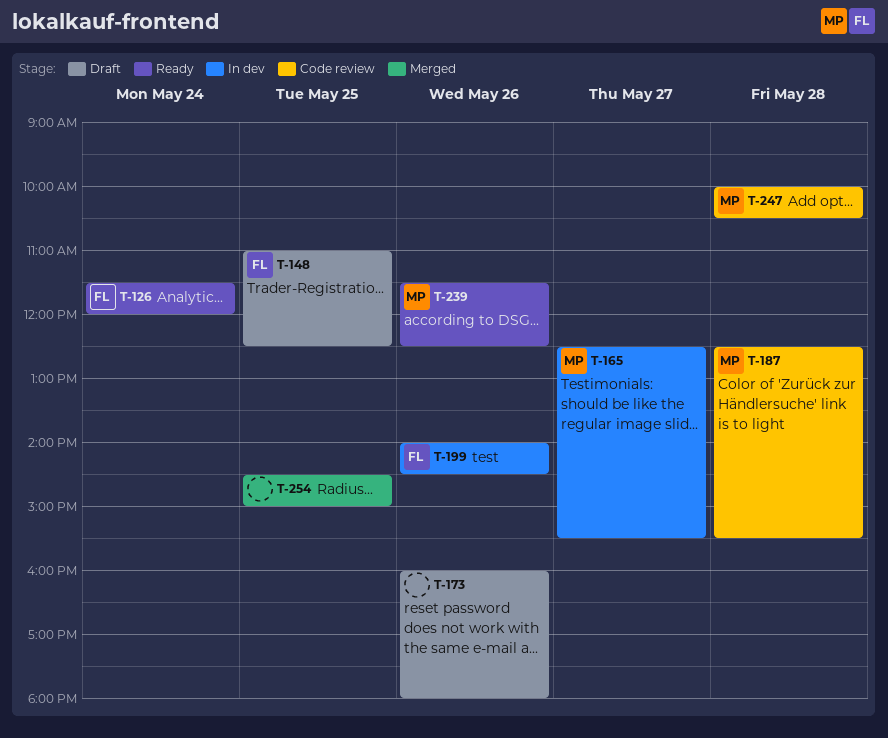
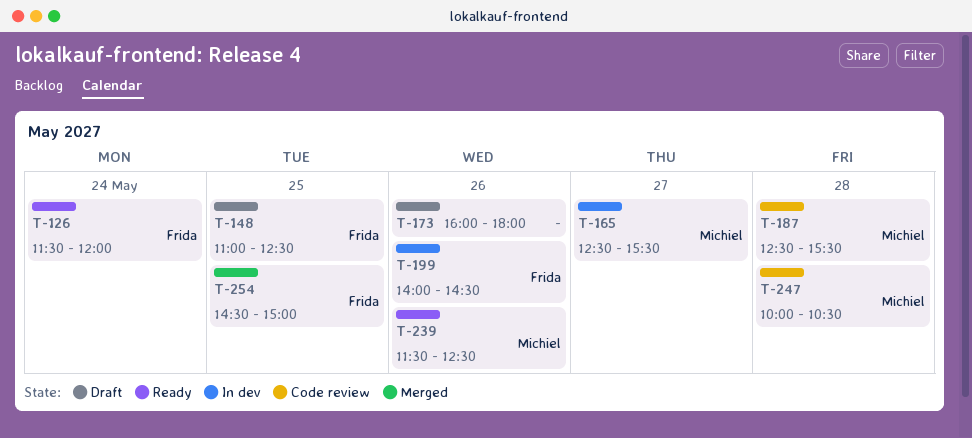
T-254, owner: none -> Frida

